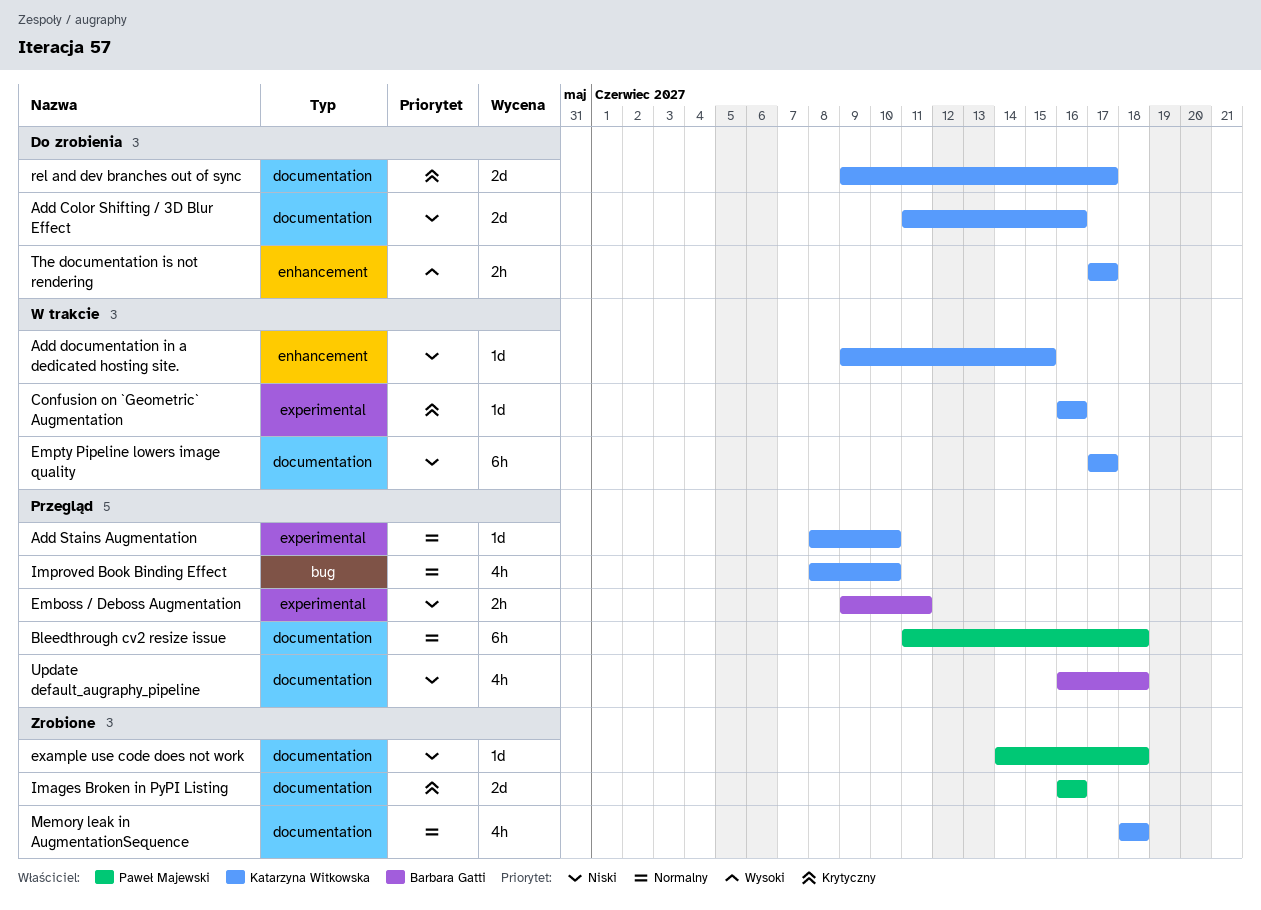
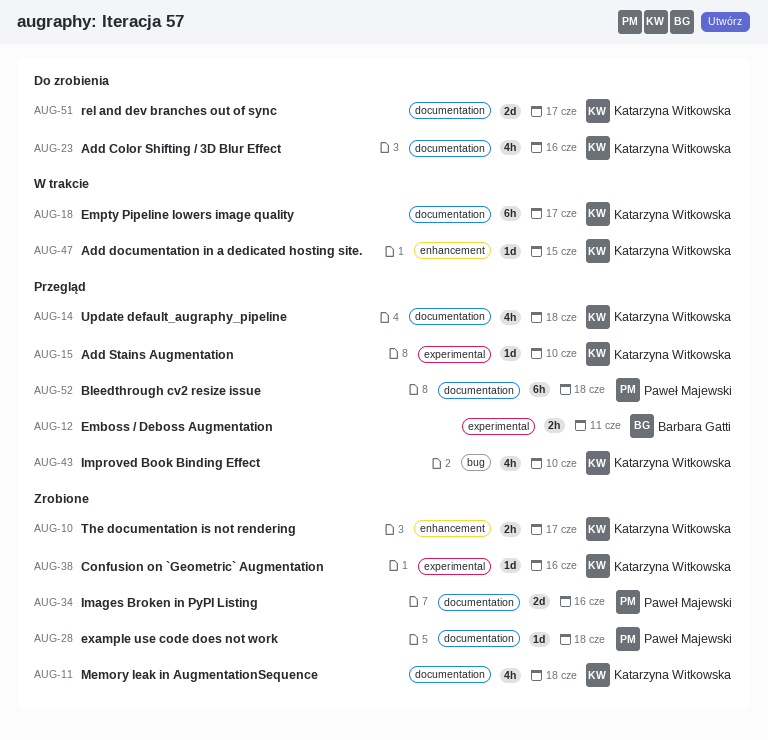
Add Color Shifting / 3D Blur Effect, estimate: 2d -> 4h
Confusion on `Geometric` Augmentation, status: W trakcie -> Zrobione
The documentation is not rendering, status: Do zrobienia -> Zrobione
Update default_augraphy_pipeline, owner: Barbara Gatti -> Katarzyna Witkowska

